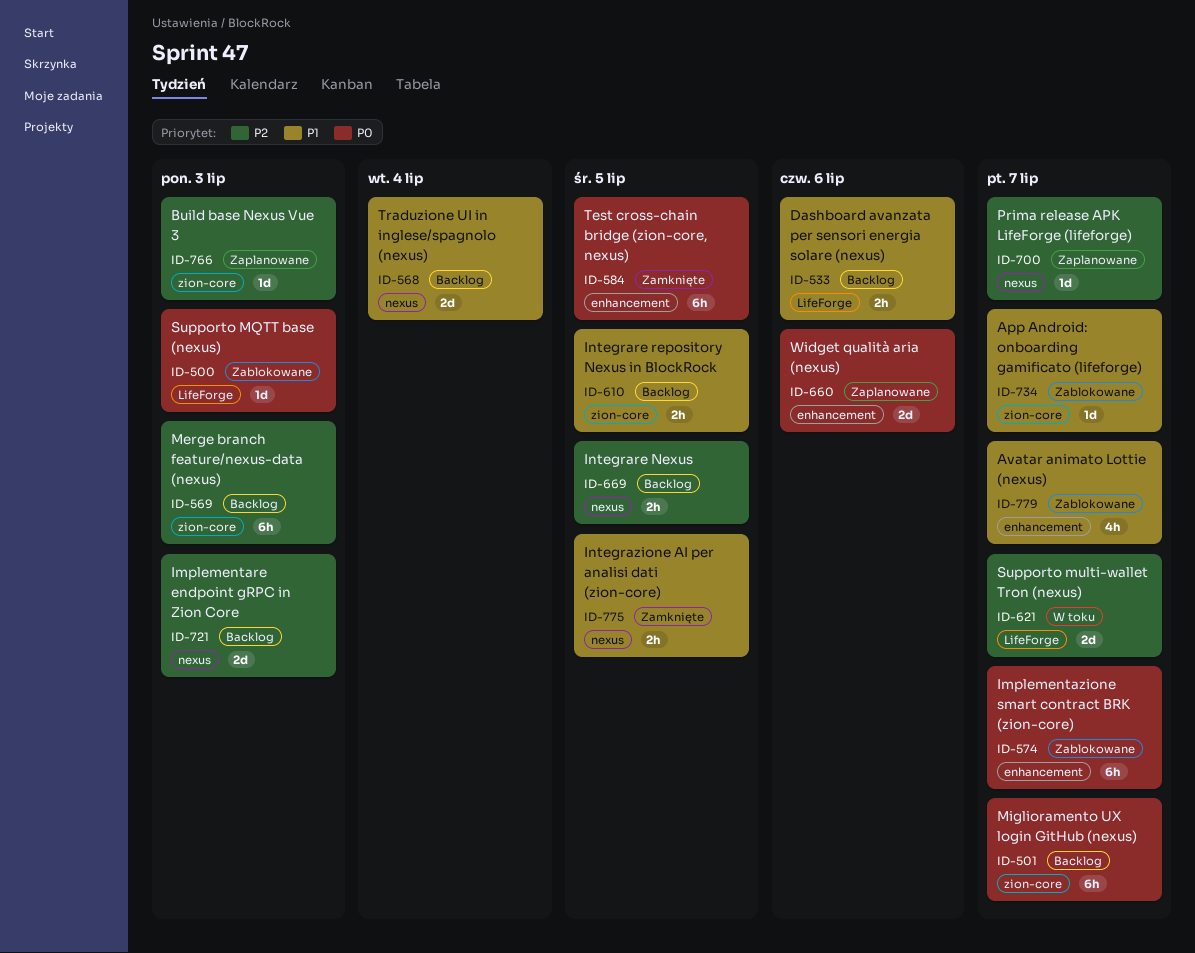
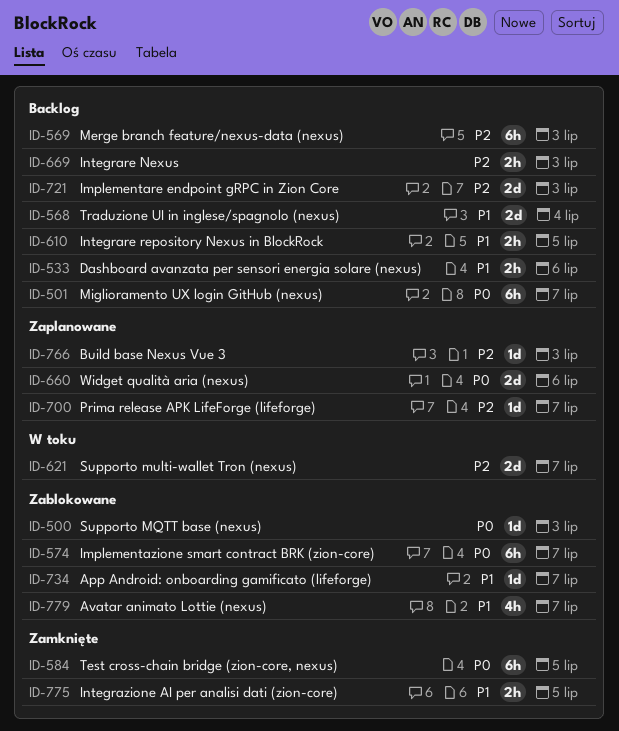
ID-669, due: Jul 5 -> Jul 3

